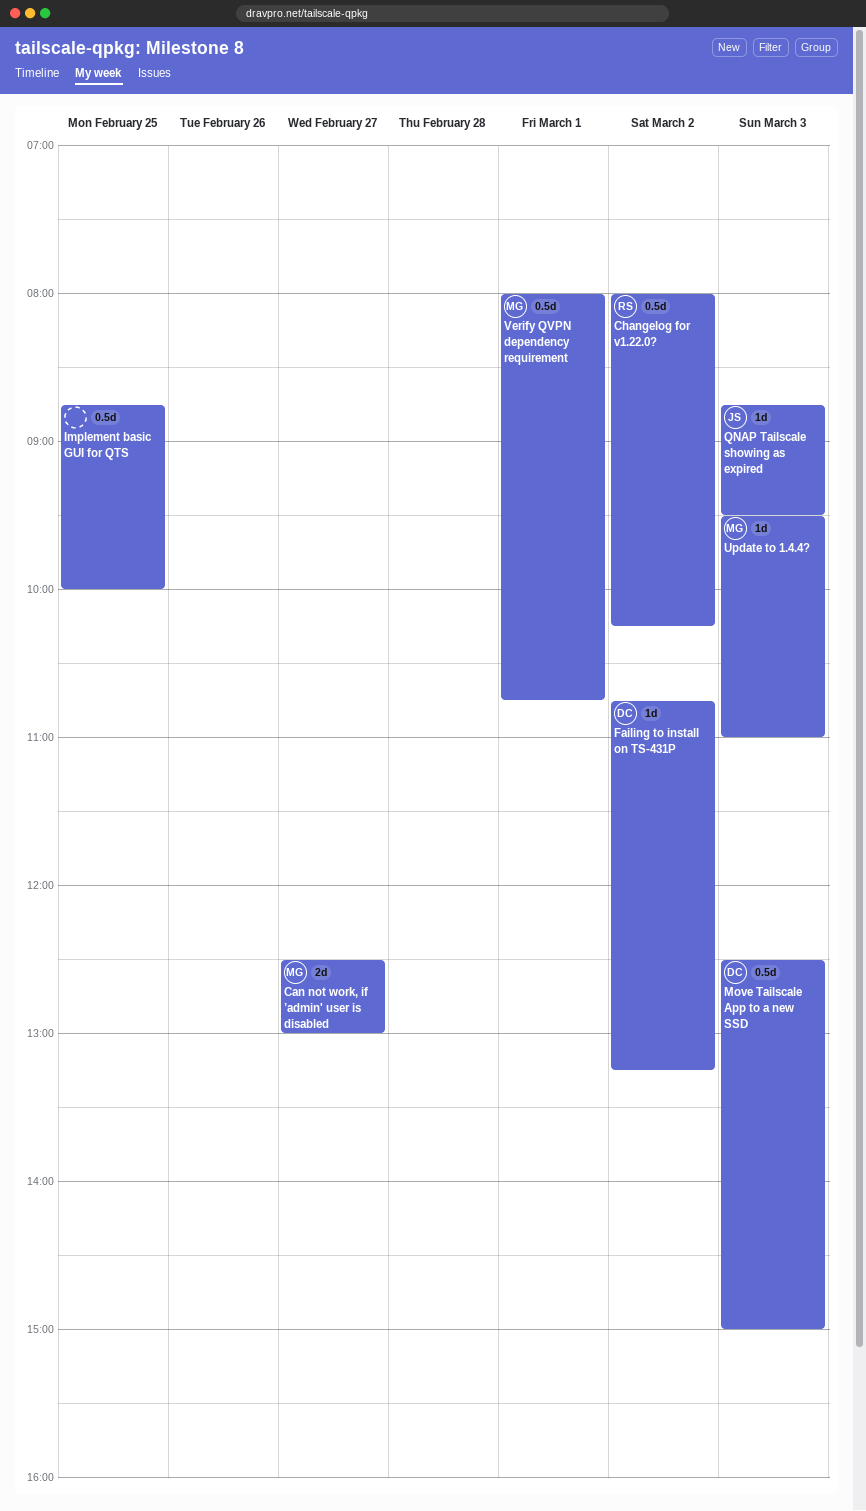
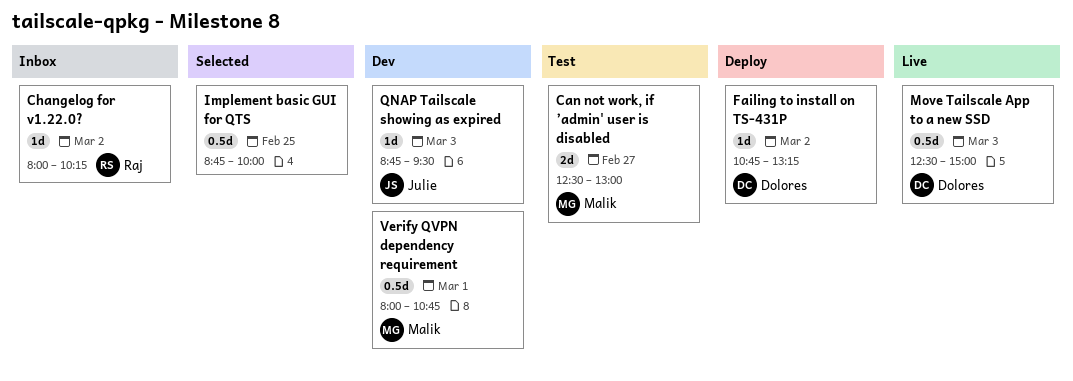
Changelog for v1.22.0?, estimate: 0.5d -> 1d
Update to 1.4.4?: present -> none

